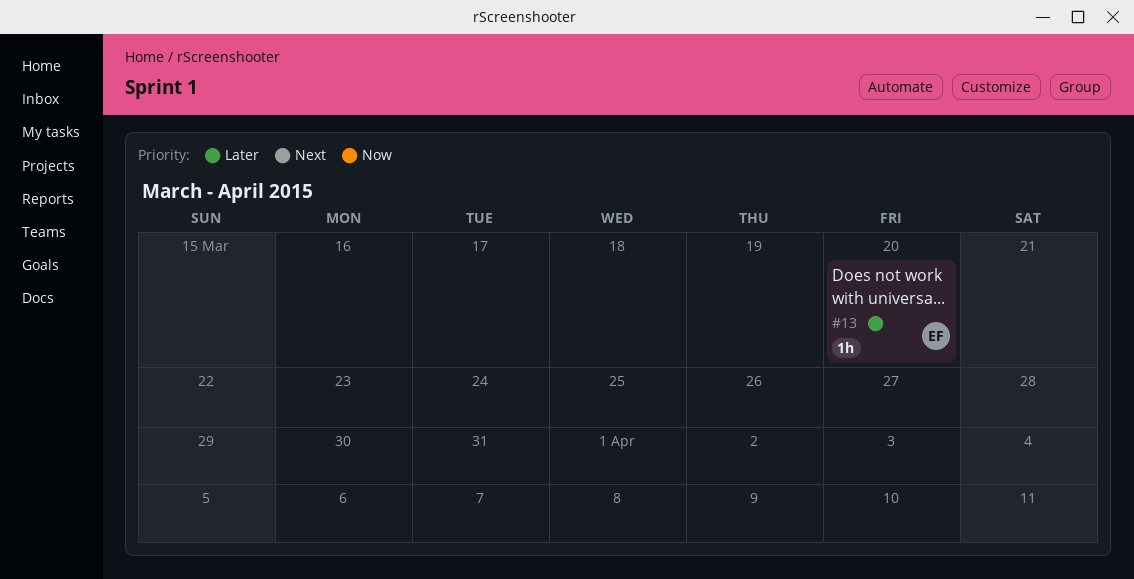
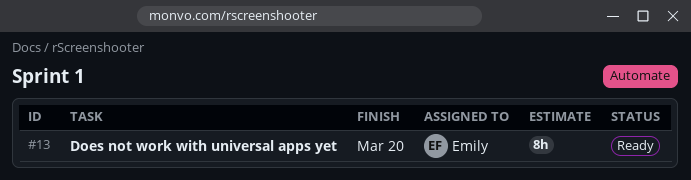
#13, estimate: 1h -> 8h

